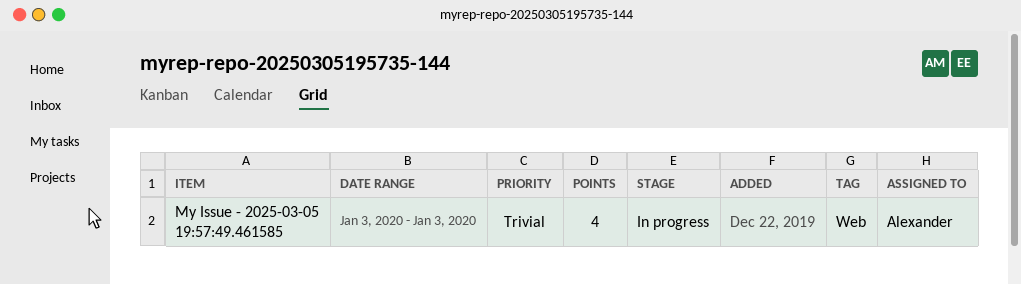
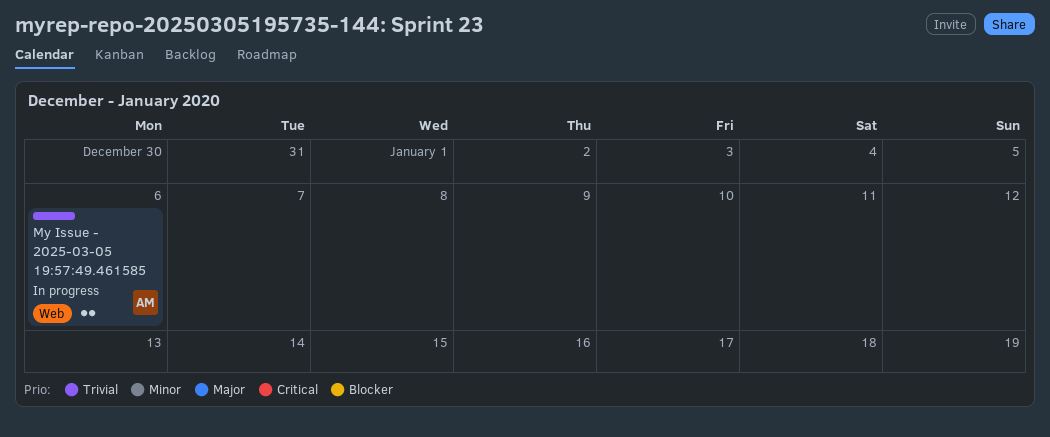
My Issue - 2025-03-05 19:57:49.461585, estimate: 4 -> 2
My Issue - 2025-03-05 19:57:49.461585, due: Jan 3 -> Jan 6

